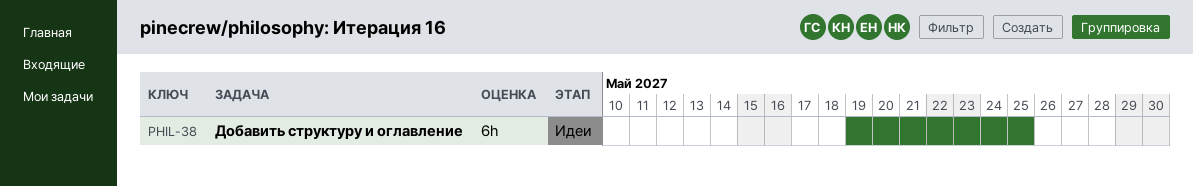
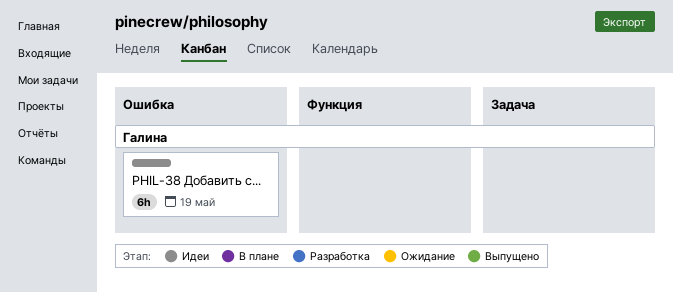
PHIL-38, due: May 25 -> May 19

